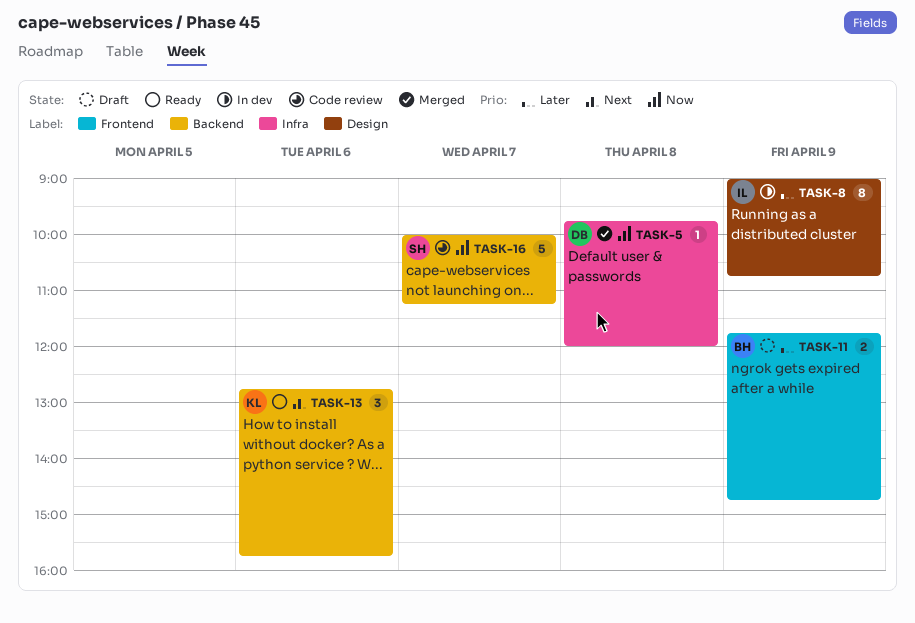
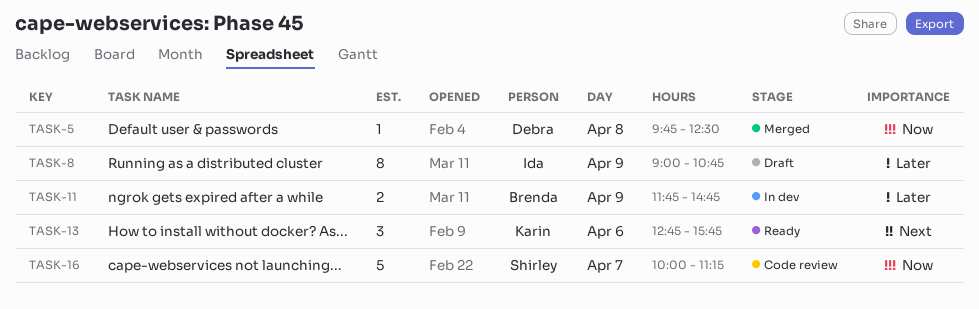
TASK-5, ends: 12:00 -> 12:30
TASK-8, status: In dev -> Draft
TASK-11, status: Draft -> In dev

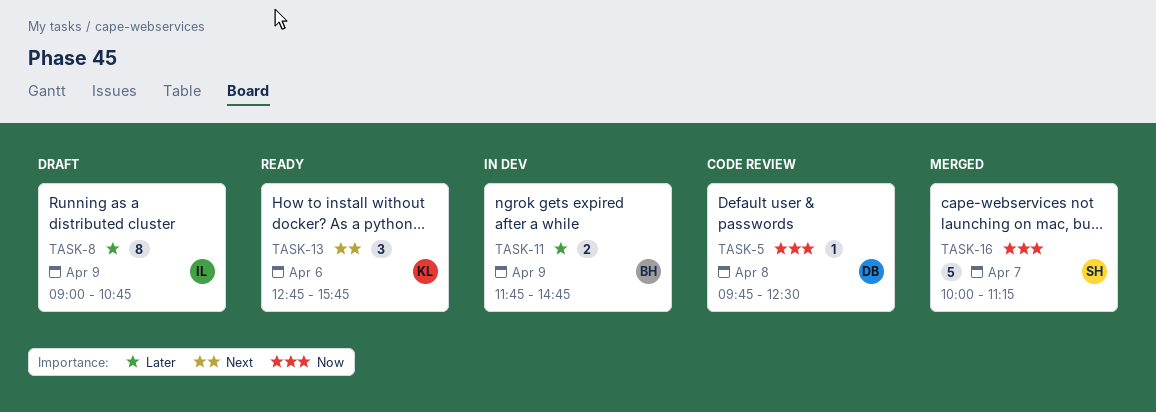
TASK-5, status: Merged -> Code review
TASK-16, status: Code review -> Merged

